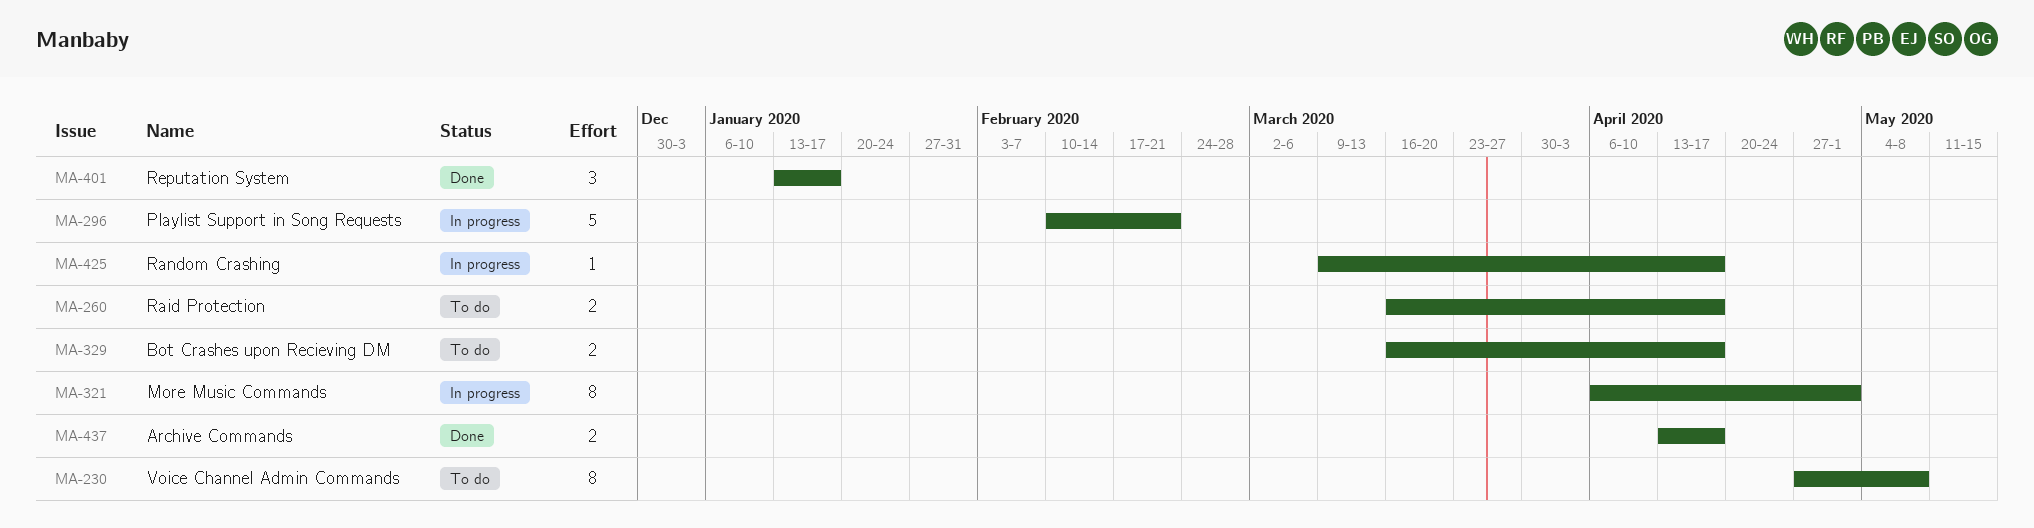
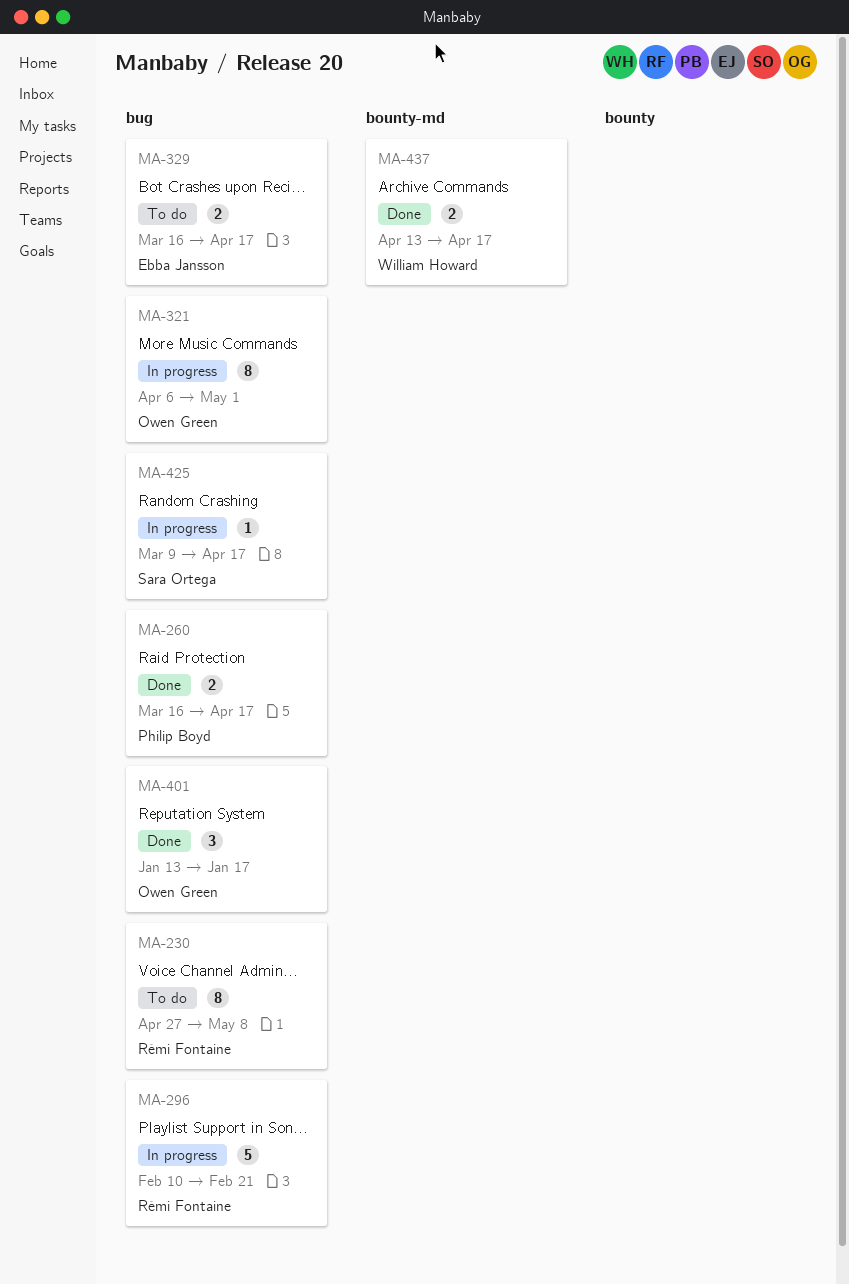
MA-260, status: To do -> Done

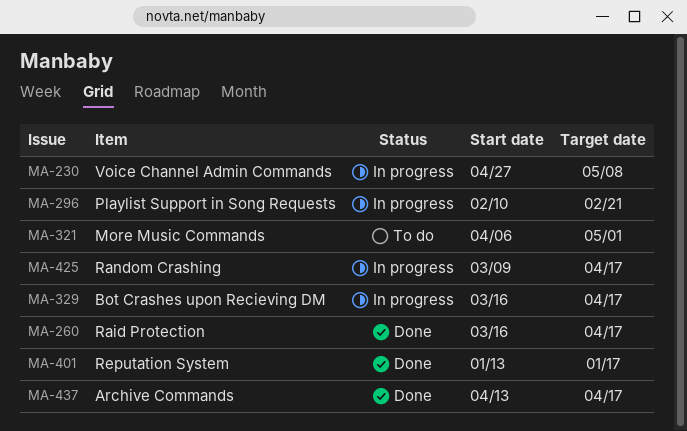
MA-230, status: To do -> In progress
MA-321, status: In progress -> To do
MA-329, status: To do -> In progress

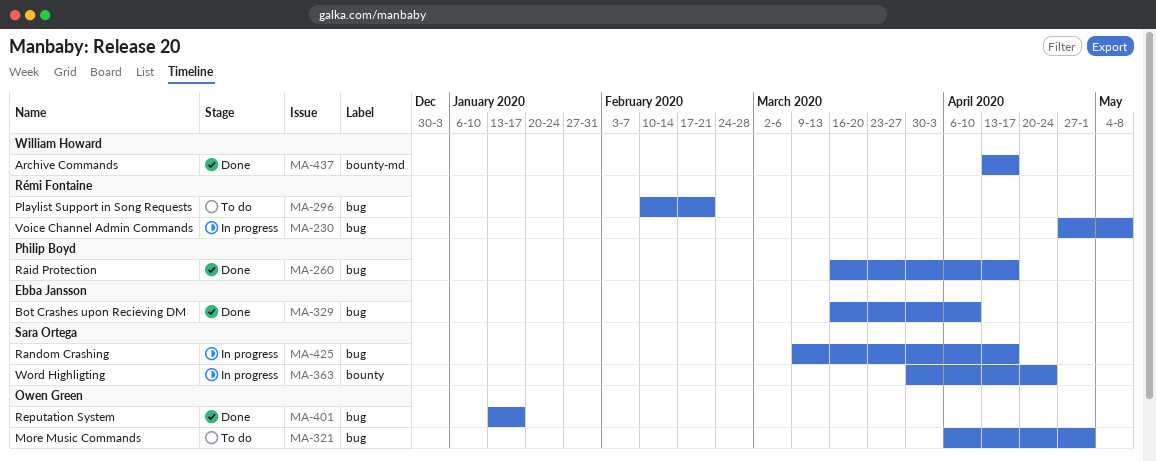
MA-296, status: In progress -> To do
MA-329, status: In progress -> Done
MA-329, due: Apr 17 -> Apr 10
MA-363: none -> present

